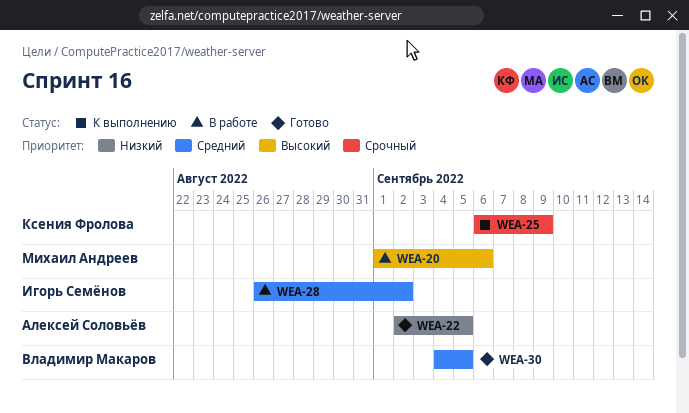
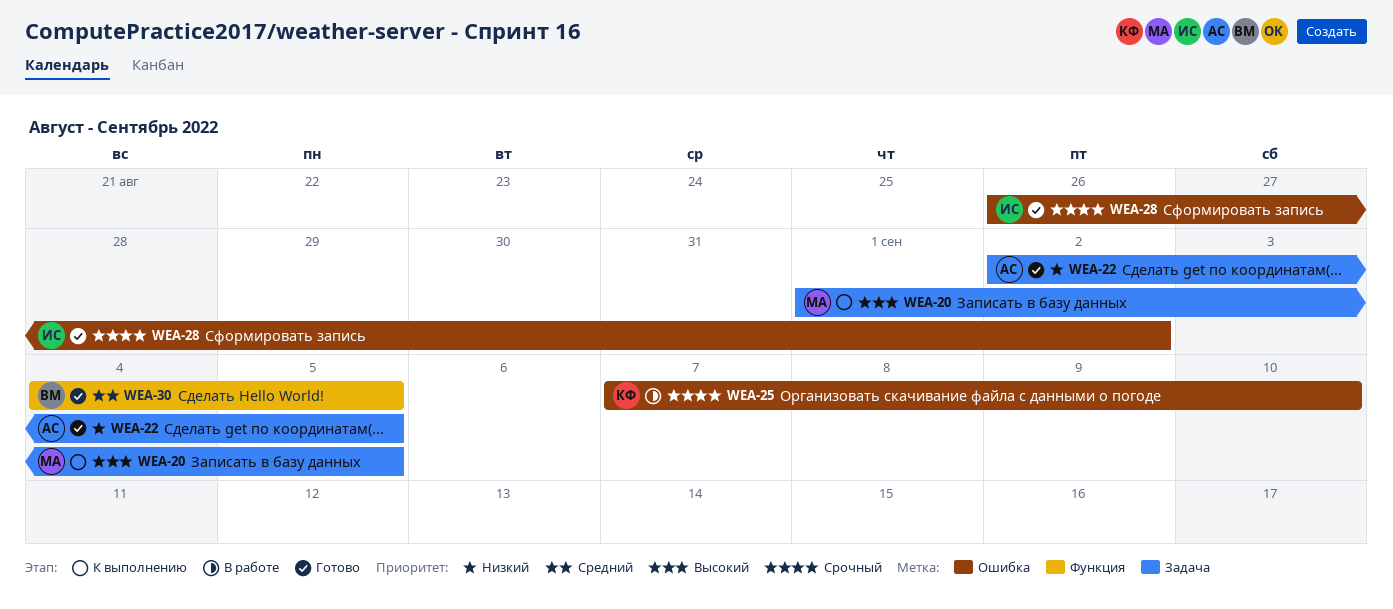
WEA-20, status: В работе -> К выполнению
WEA-20, due: Sep 6 -> Sep 5
WEA-25, status: К выполнению -> В работе
WEA-25, start: Sep 6 -> Sep 7
WEA-25, due: Sep 9 -> Sep 10
WEA-28, status: В работе -> Готово
WEA-28, priority: Средний -> Срочный

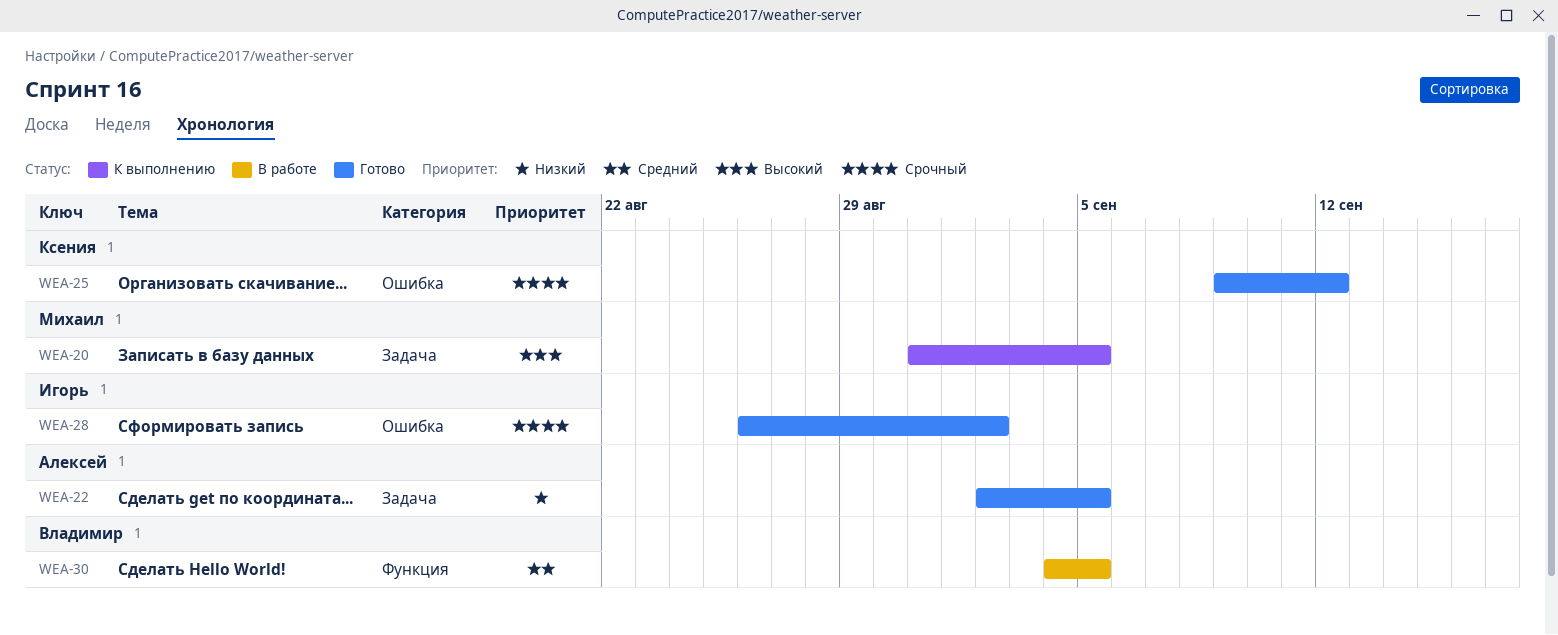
WEA-20, start: Sep 1 -> Aug 31
WEA-25, status: В работе -> Готово
WEA-25, start: Sep 7 -> Sep 9
WEA-25, due: Sep 10 -> Sep 12
WEA-30, status: Готово -> В работе

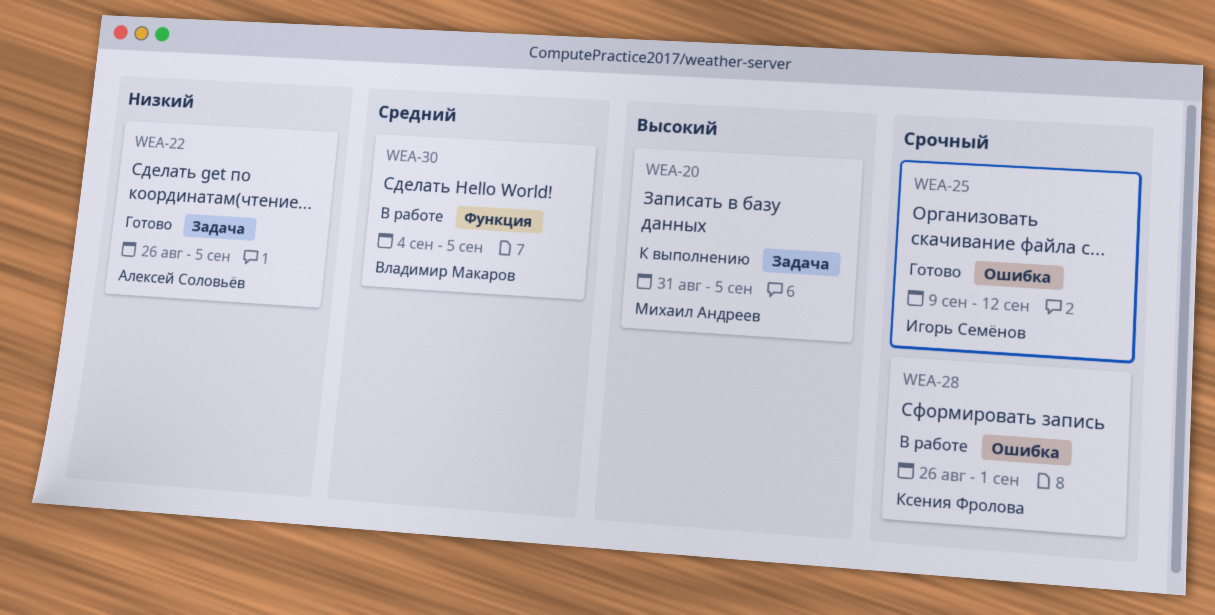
WEA-22, start: Sep 2 -> Aug 26
WEA-25, owner: Ксения Фролова -> Игорь Семёнов
WEA-28, status: Готово -> В работе
WEA-28, owner: Игорь Семёнов -> Ксения Фролова
WEA-28, due: Sep 2 -> Sep 1

